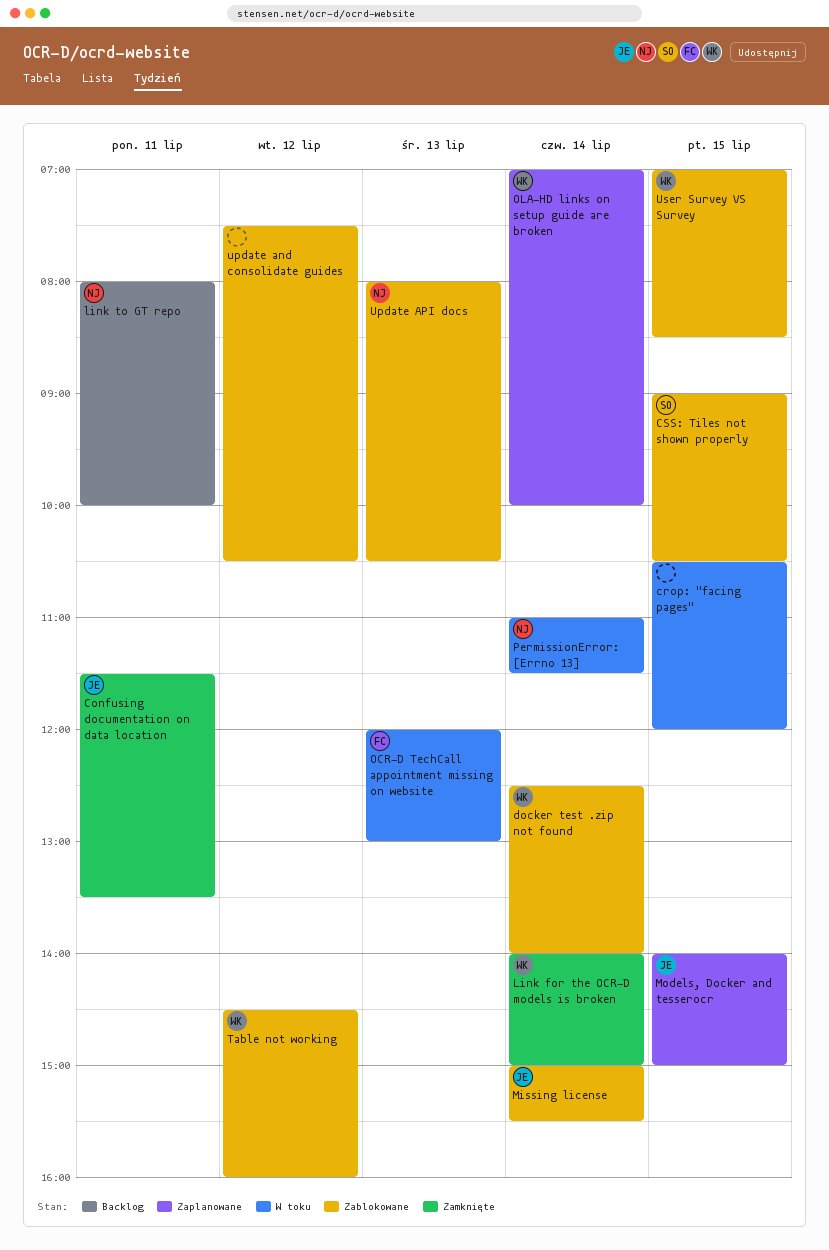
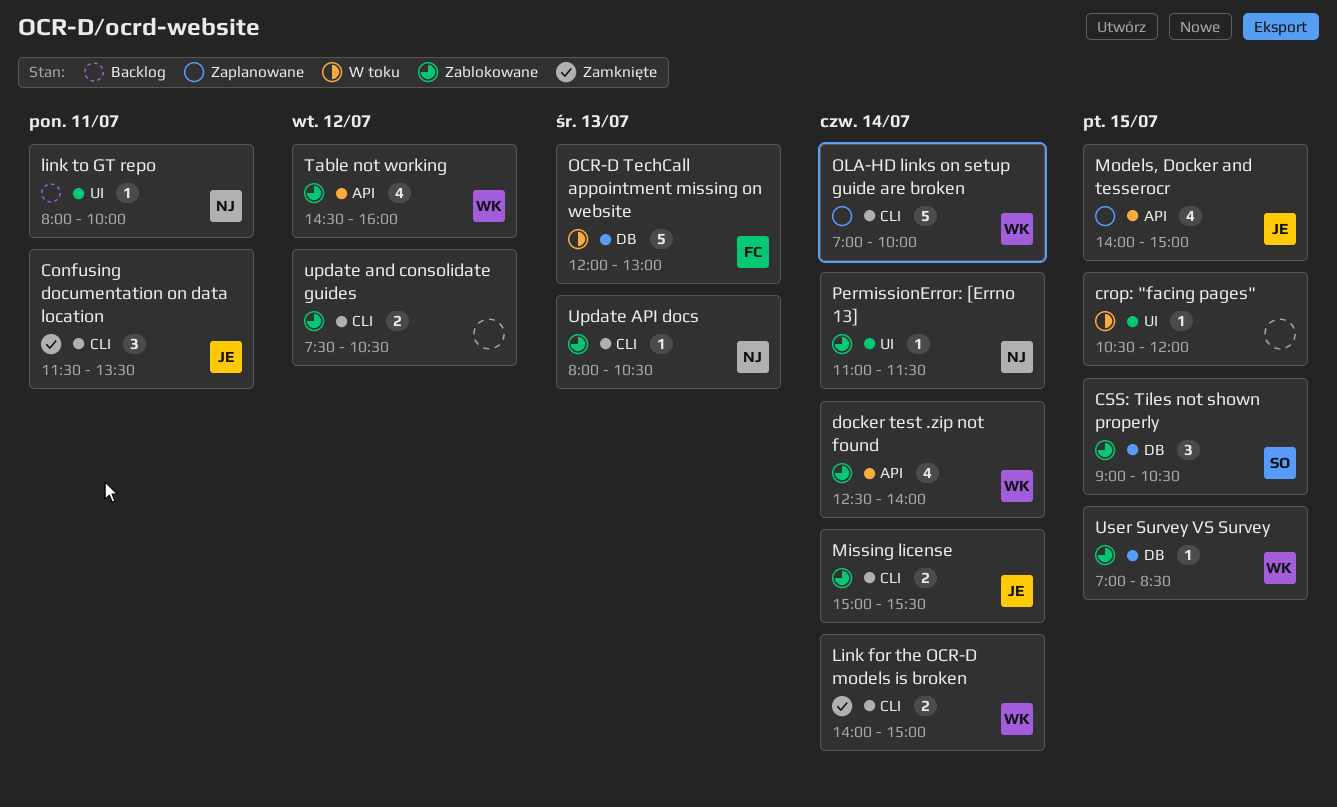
PermissionError: [Errno 13], status: W toku -> Zablokowane

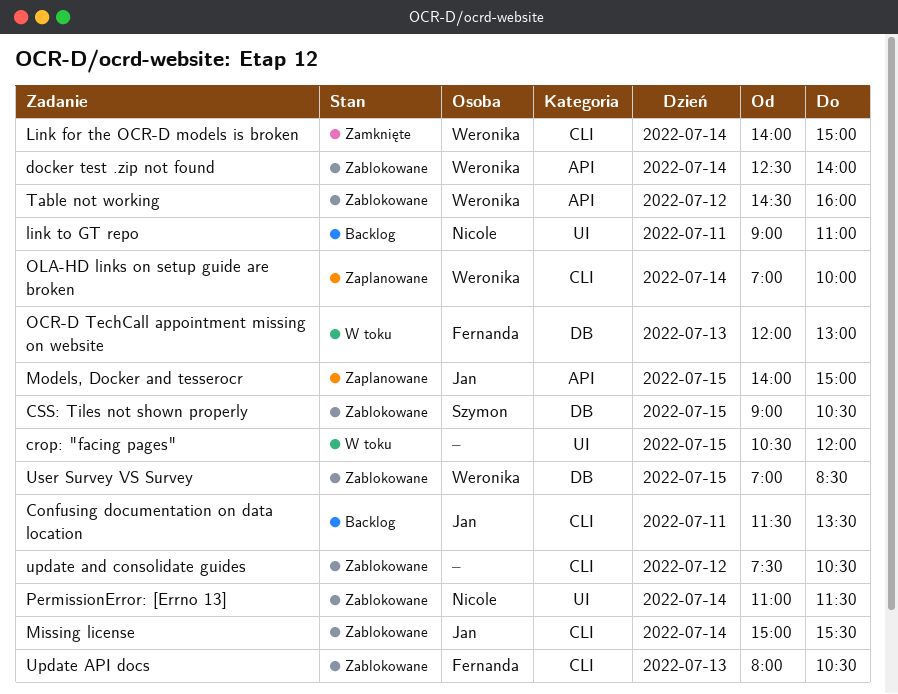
Confusing documentation on data location, status: Zamknięte -> Backlog
link to GT repo, begins: 08:00 -> 09:00
link to GT repo, ends: 10:00 -> 11:00
Update API docs, owner: Nicole -> Fernanda

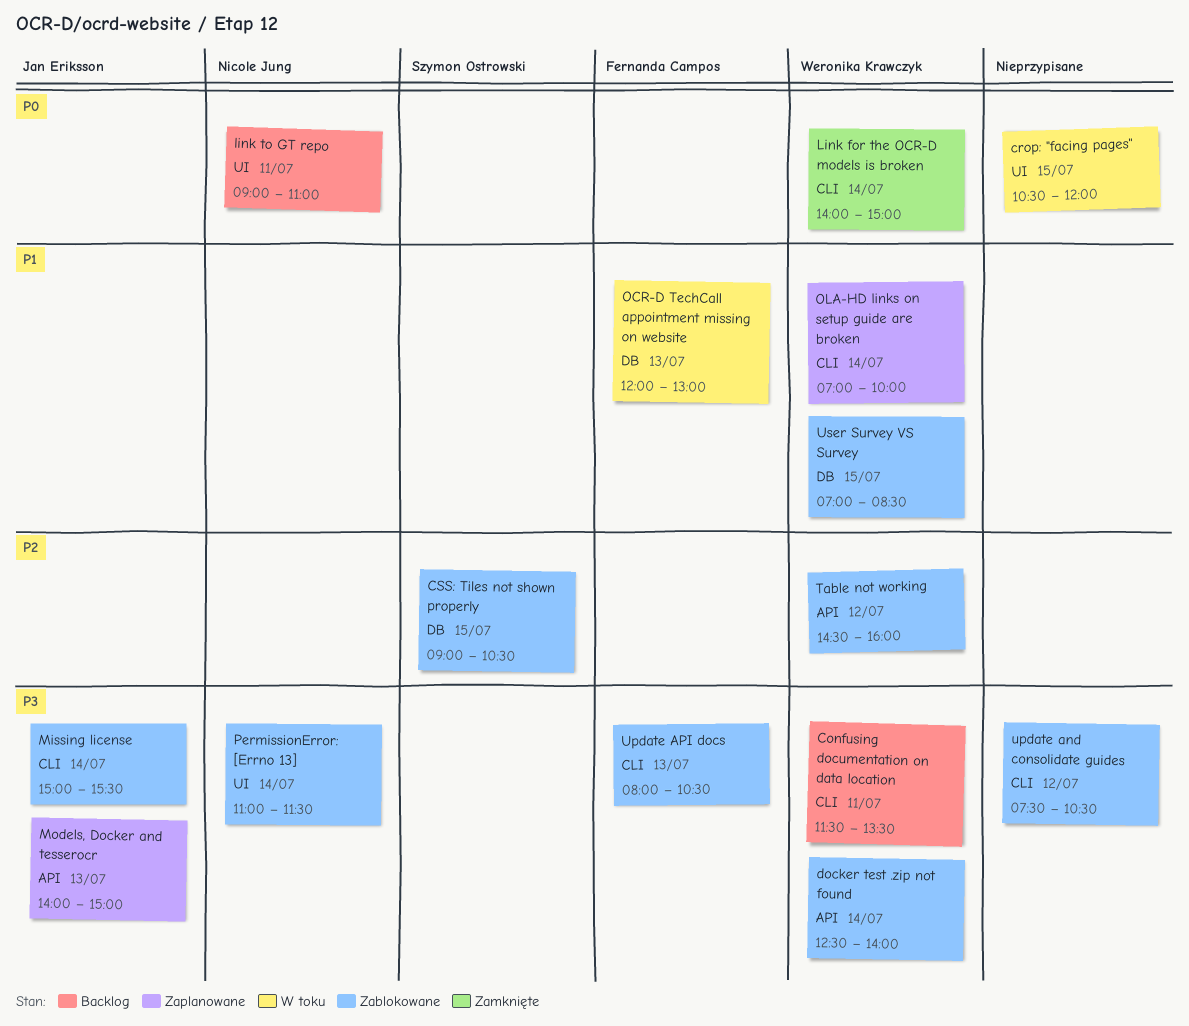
Confusing documentation on data location, owner: Jan Eriksson -> Weronika Krawczyk
Models, Docker and tesserocr, day: Jul 15 -> Jul 13

